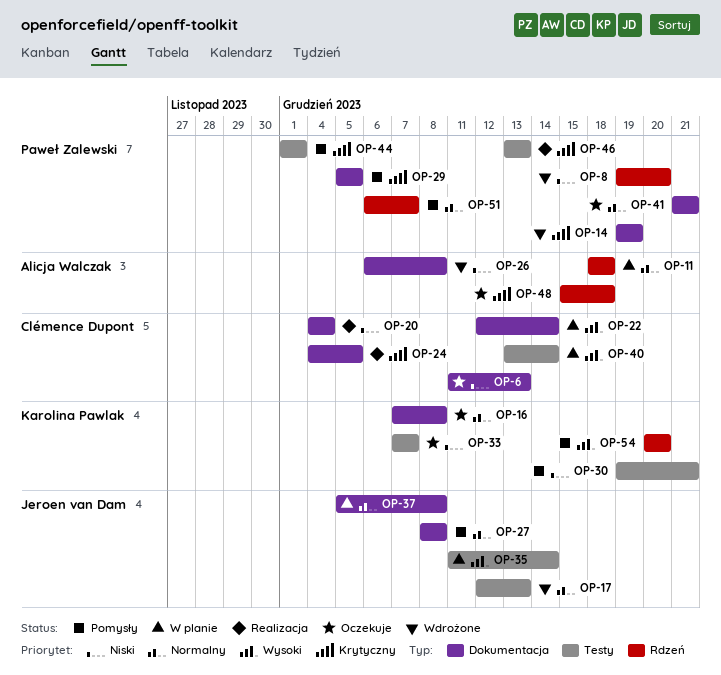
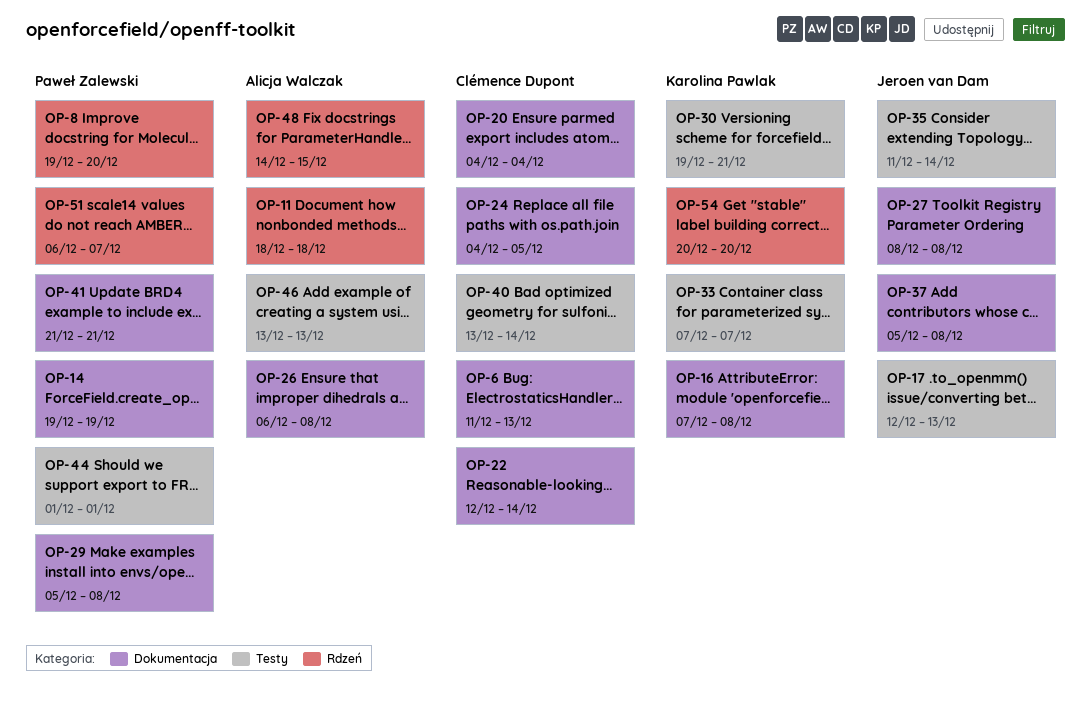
OP-29, due: Dec 5 -> Dec 8
OP-46, owner: Paweł Zalewski -> Alicja Walczak
OP-48, start: Dec 15 -> Dec 14
OP-48, due: Dec 18 -> Dec 15

